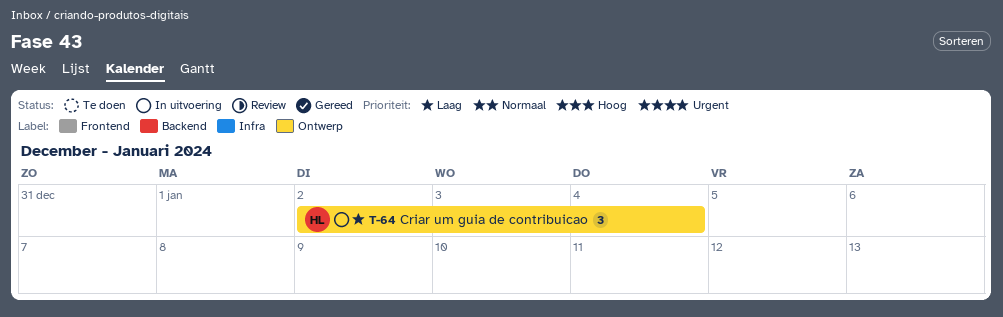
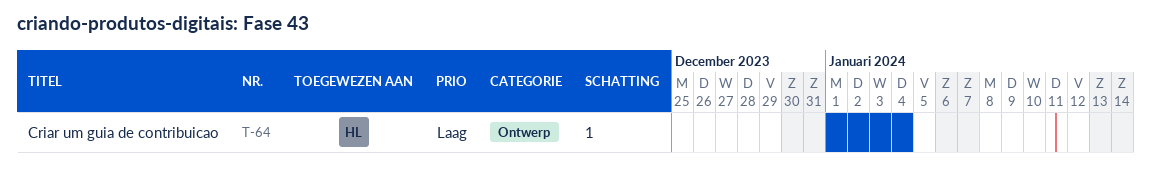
T-64, estimate: 3 -> 1
T-64, start: Jan 2 -> Jan 1

